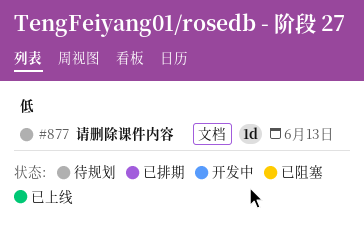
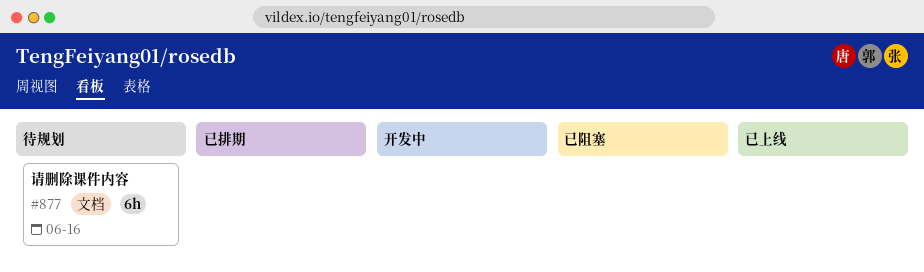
#877, estimate: 1d -> 6h
#877, due: Jun 13 -> Jun 16

